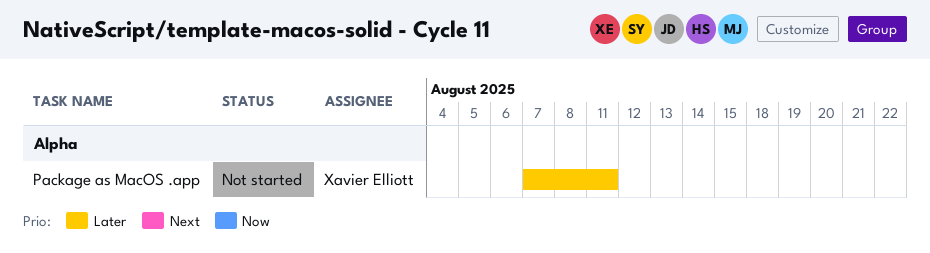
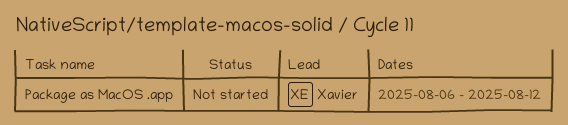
Package as MacOS .app, start: Aug 7 -> Aug 6
Package as MacOS .app, due: Aug 11 -> Aug 12

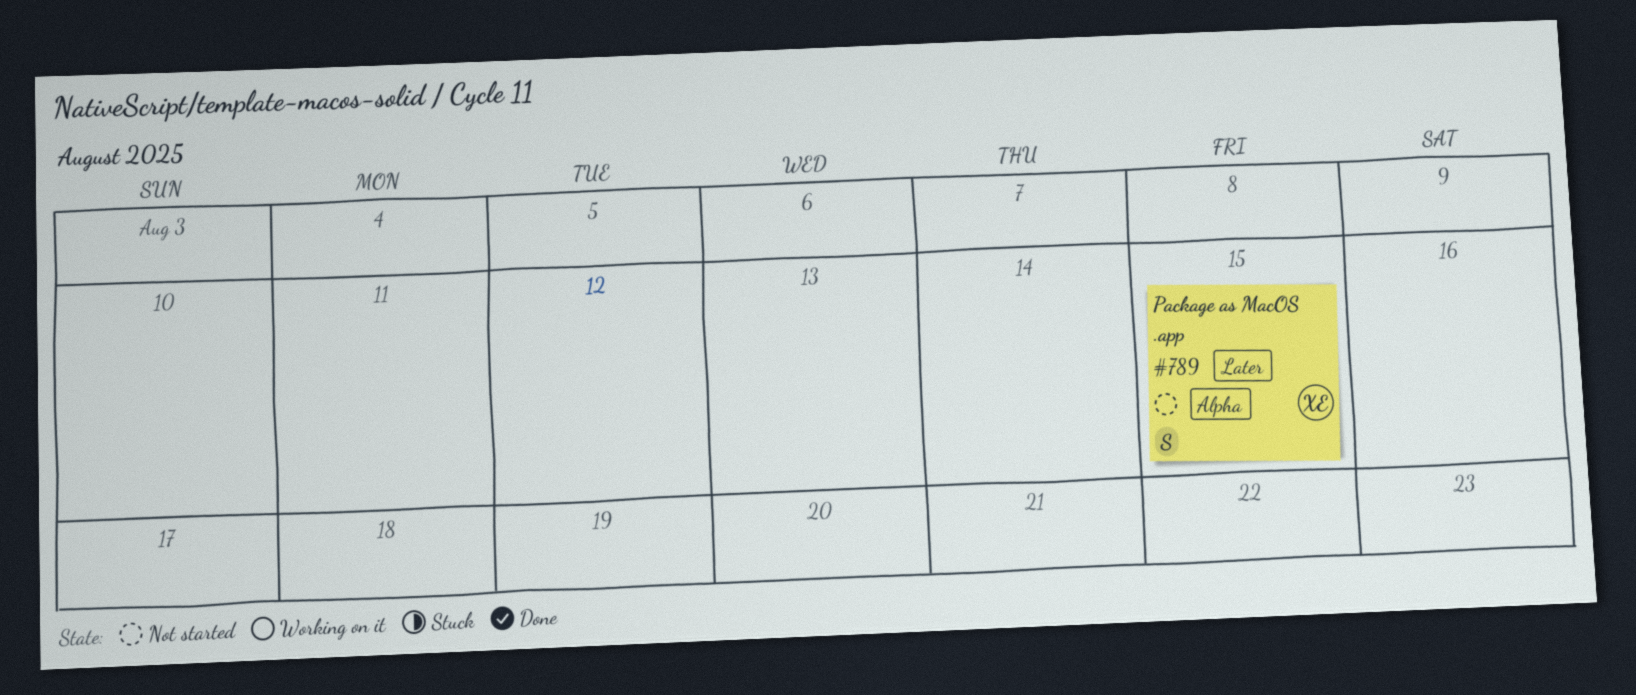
Package as MacOS .app, due: Aug 12 -> Aug 15

